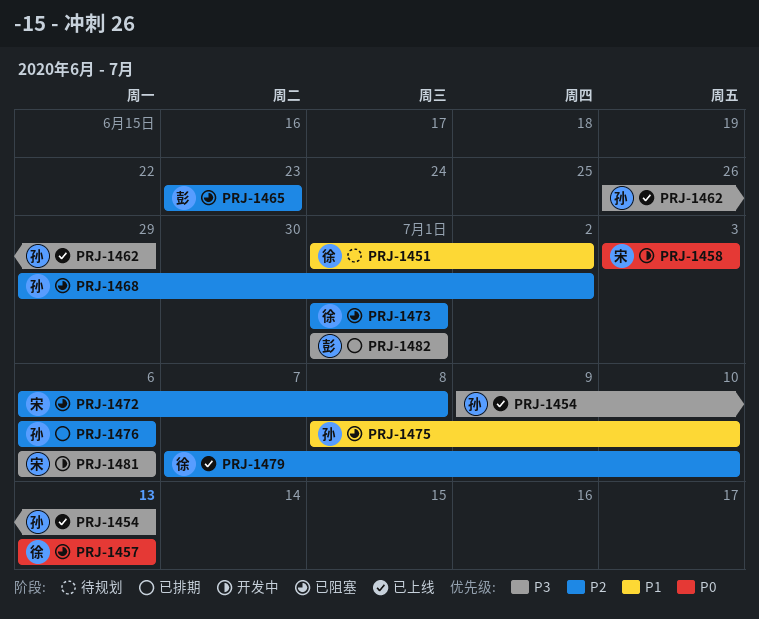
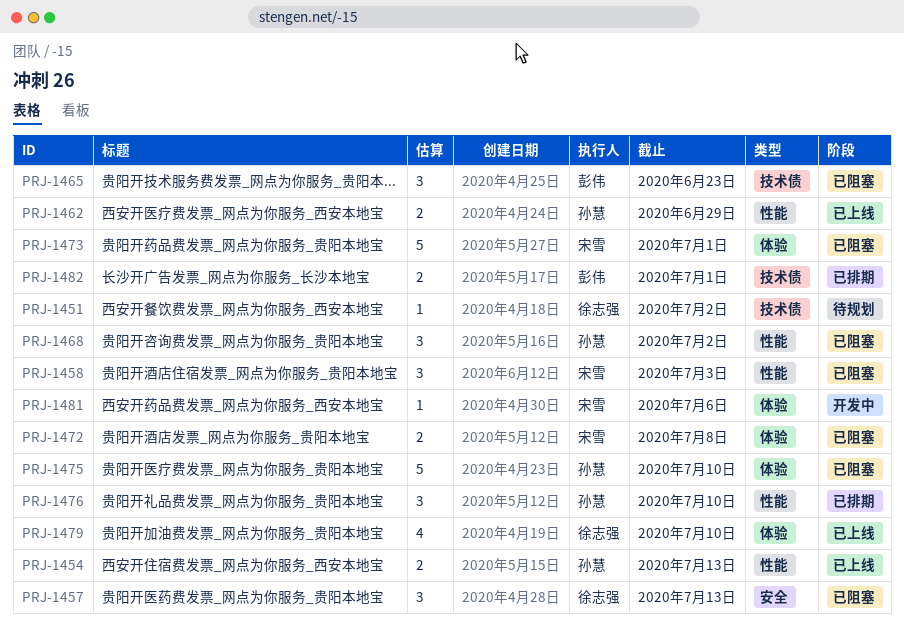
PRJ-1458, status: 开发中 -> 已阻塞
PRJ-1473, owner: 徐志强 -> 宋雪
PRJ-1476, due: Jul 6 -> Jul 10

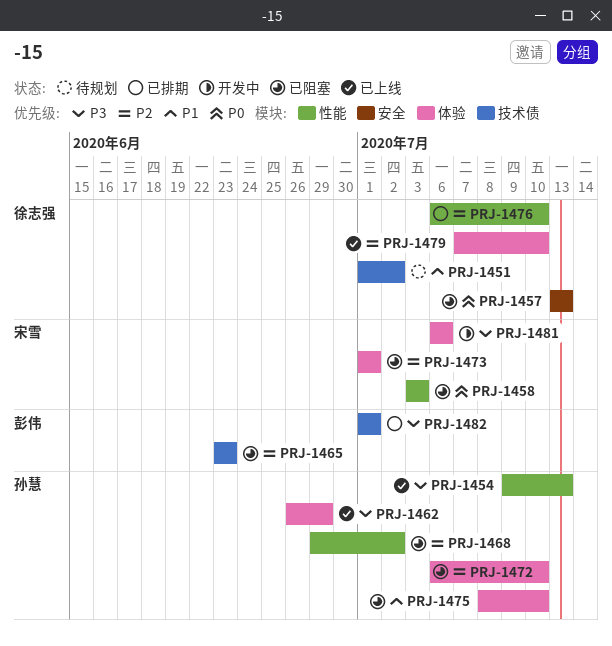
PRJ-1462, label: 性能 -> 体验
PRJ-1472, owner: 宋雪 -> 孙慧
PRJ-1472, due: Jul 8 -> Jul 10
PRJ-1476, owner: 孙慧 -> 徐志强

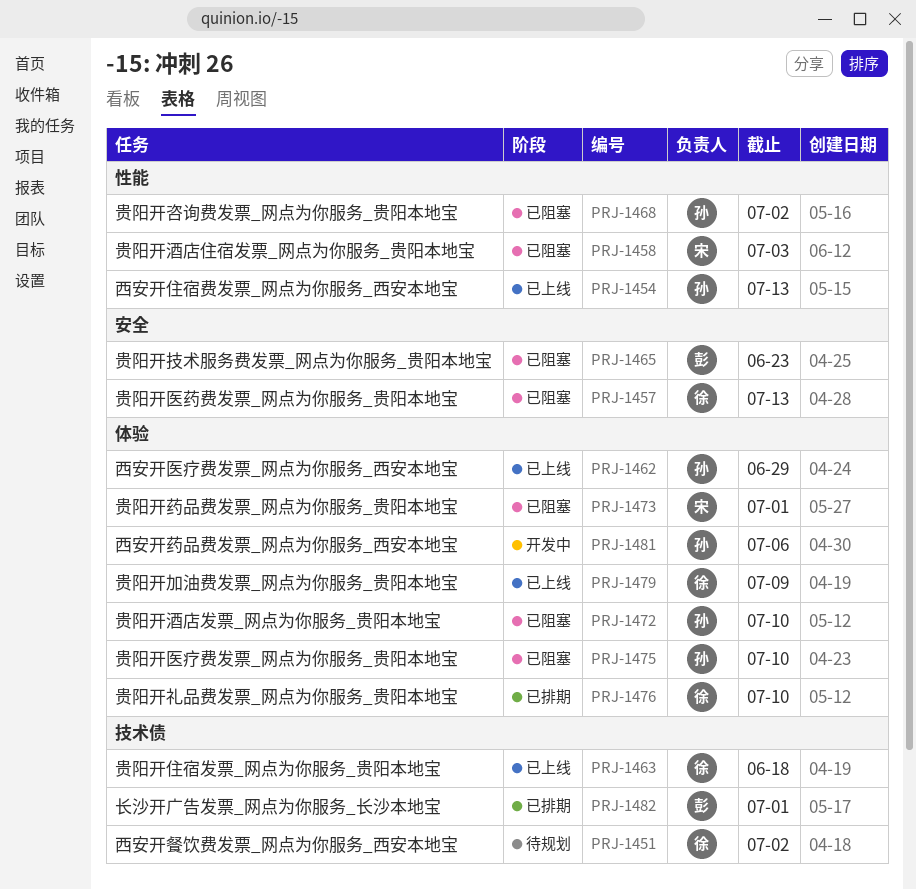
PRJ-1463: none -> present
PRJ-1465, label: 技术债 -> 安全
PRJ-1476, label: 性能 -> 体验
PRJ-1479, due: Jul 10 -> Jul 9
PRJ-1481, owner: 宋雪 -> 孙慧

